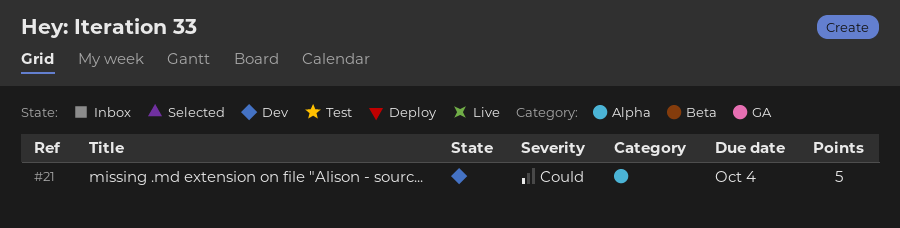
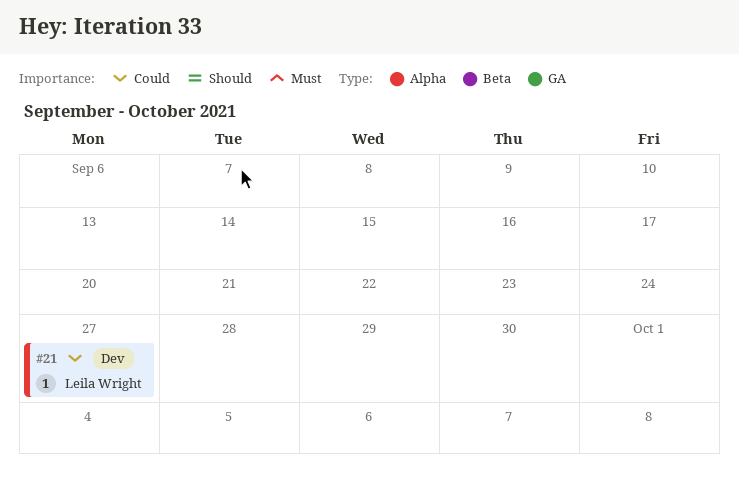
#21, estimate: 5 -> 1
#21, due: Oct 4 -> Sep 27

